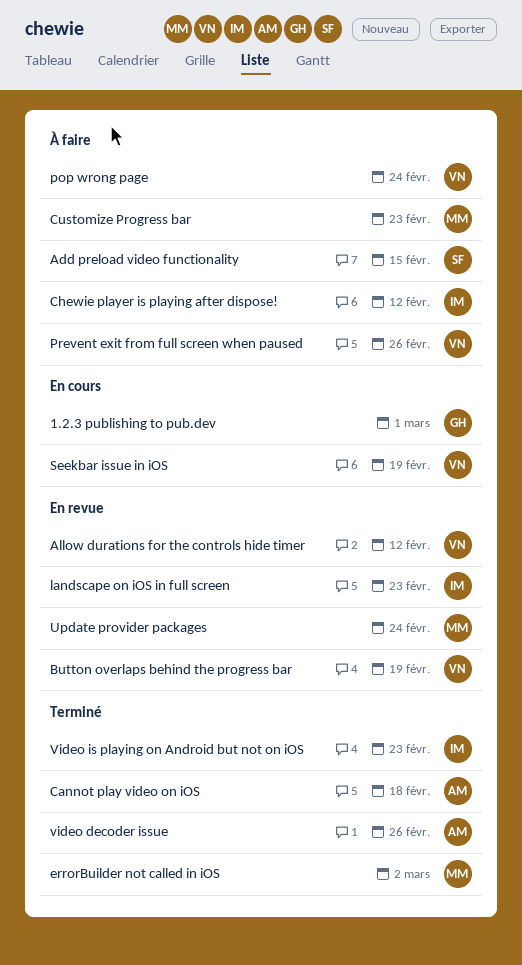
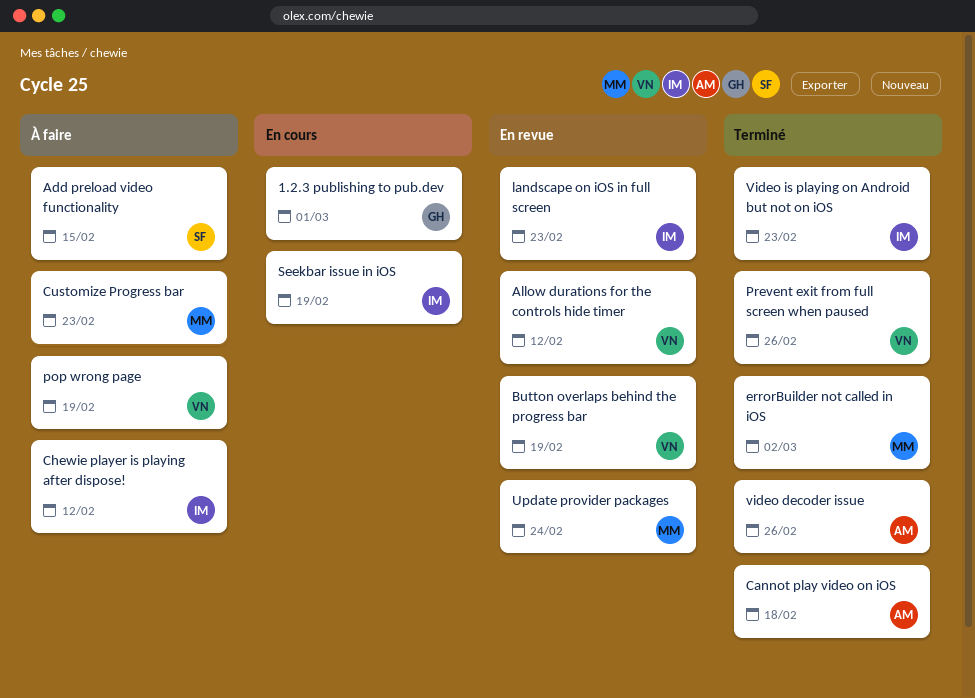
pop wrong page, due: Feb 24 -> Feb 19
Prevent exit from full screen when paused, status: À faire -> Terminé
Seekbar issue in iOS, owner: VN -> IM

